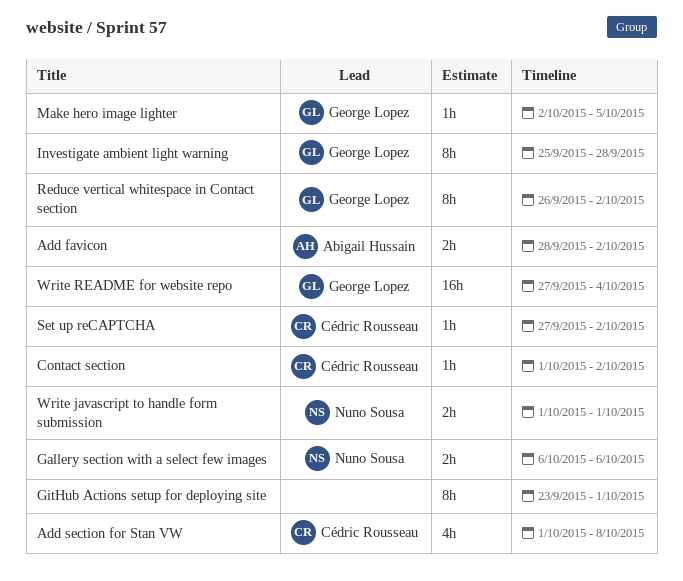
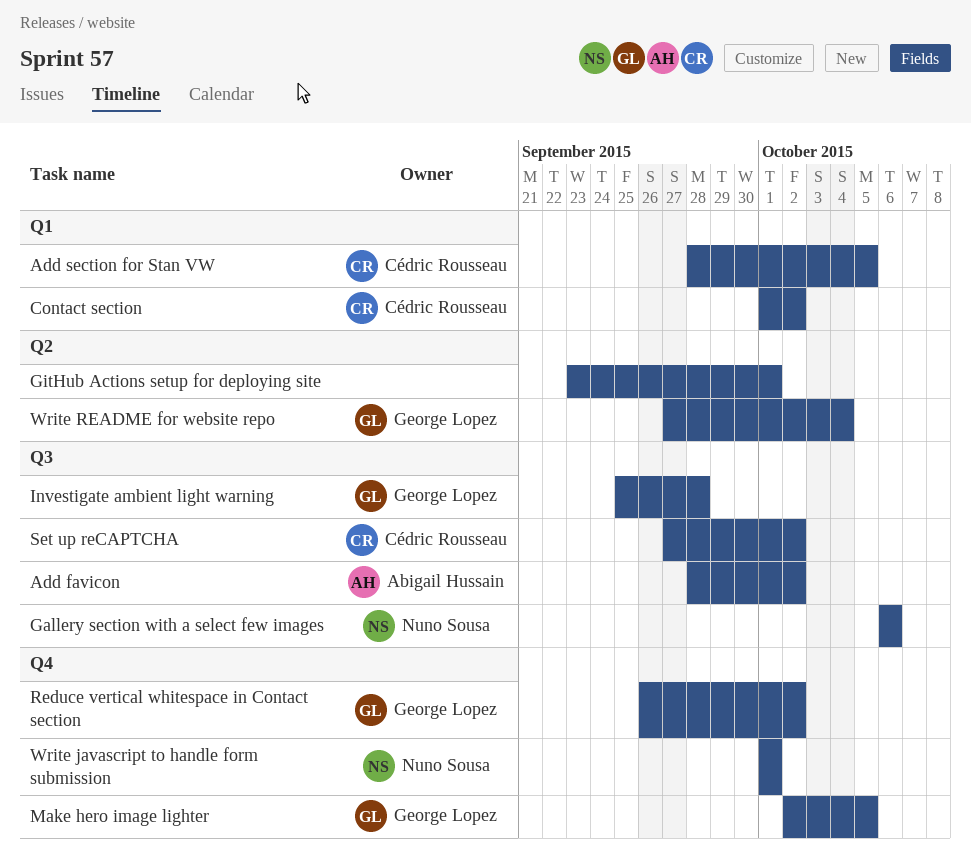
Add section for Stan VW, start: Oct 1 -> Sep 28
Add section for Stan VW, due: Oct 8 -> Oct 5

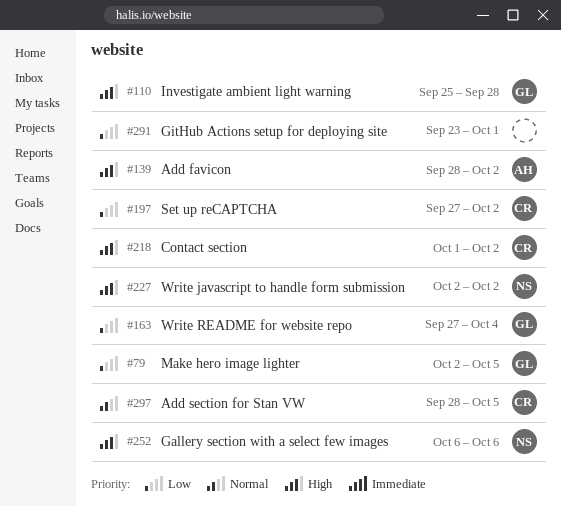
Reduce vertical whitespace in Contact section: present -> none
Write javascript to handle form submission, start: Oct 1 -> Oct 2
Write javascript to handle form submission, due: Oct 1 -> Oct 2

